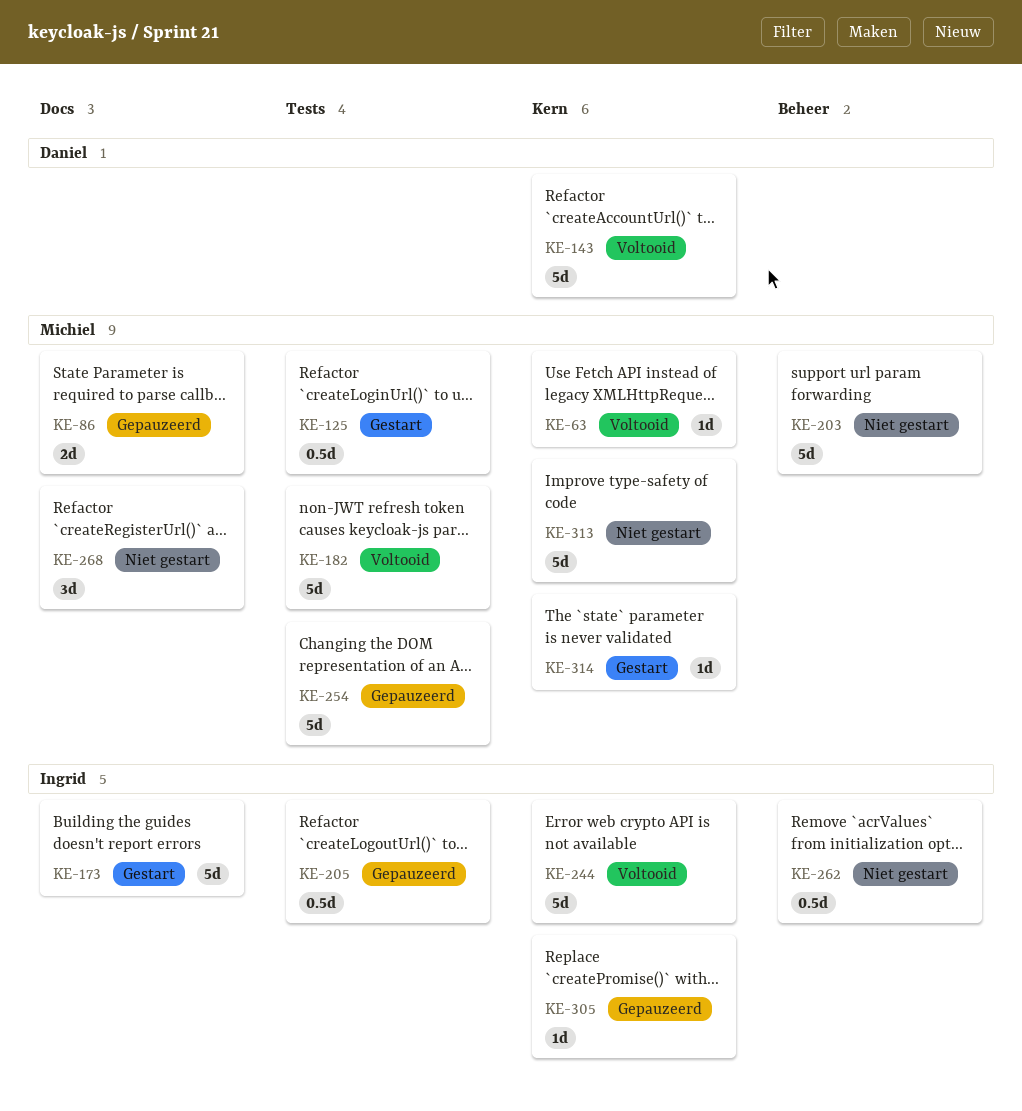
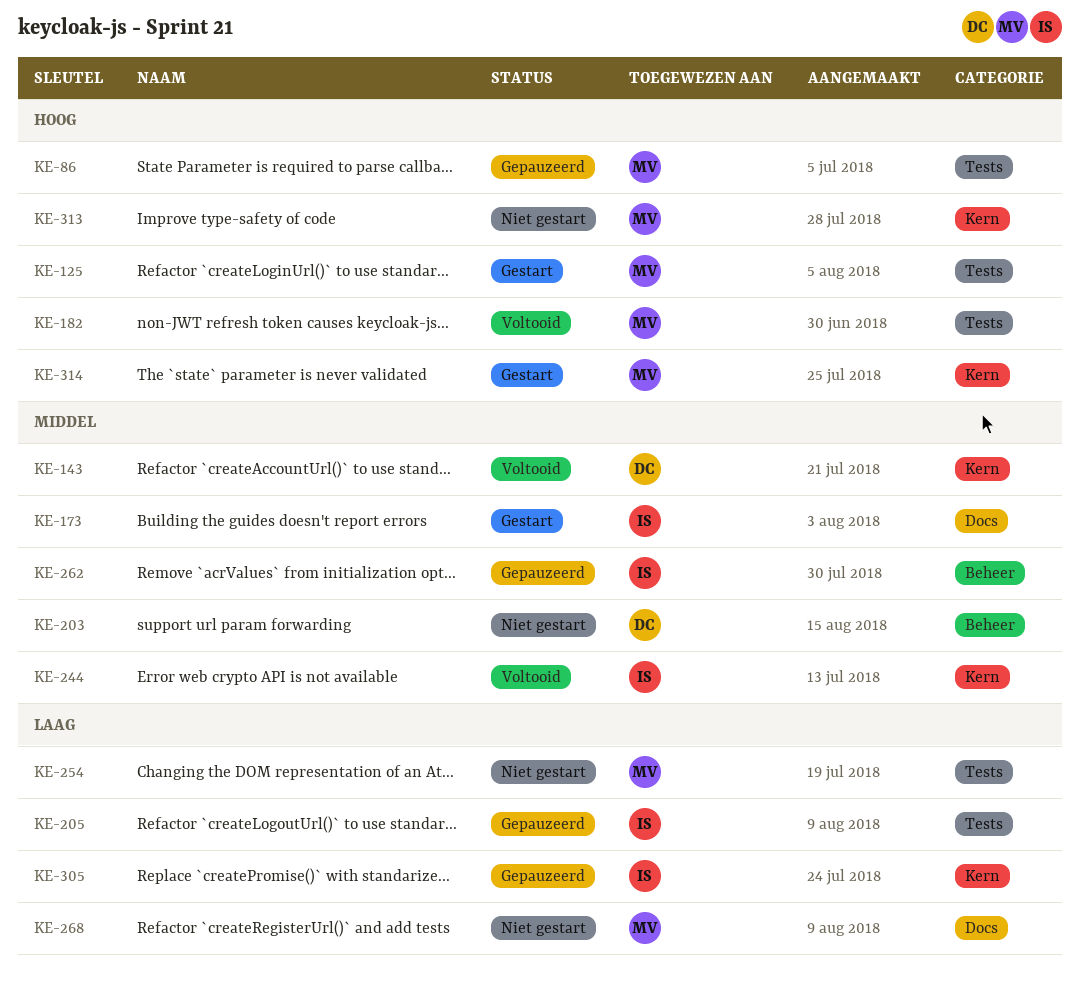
KE-63: present -> none
KE-86, label: Docs -> Tests
KE-203, owner: Michiel -> Daniel
KE-254, status: Gepauzeerd -> Niet gestart
KE-262, status: Niet gestart -> Gepauzeerd

